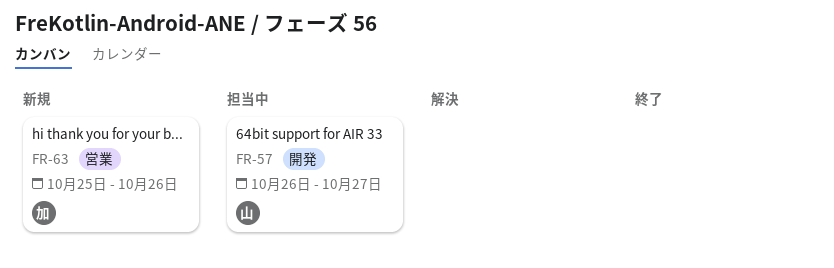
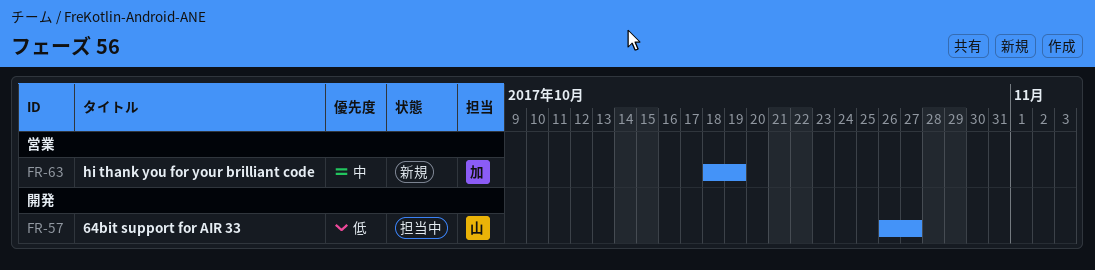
FR-63, start: Oct 25 -> Oct 18
FR-63, due: Oct 26 -> Oct 19

